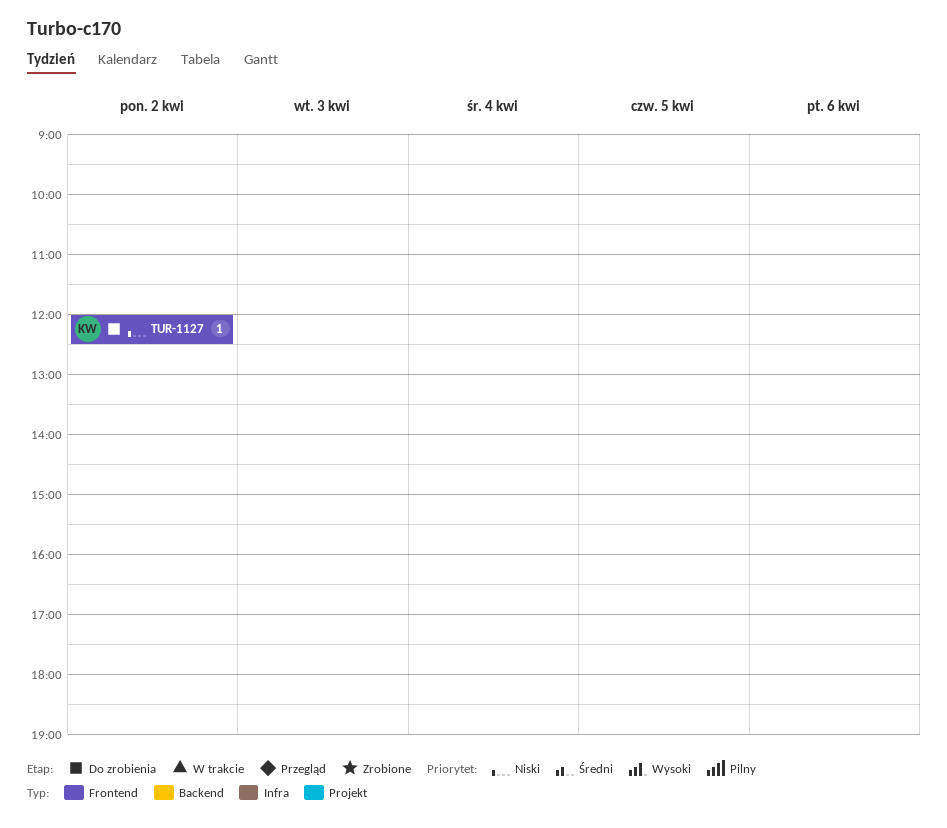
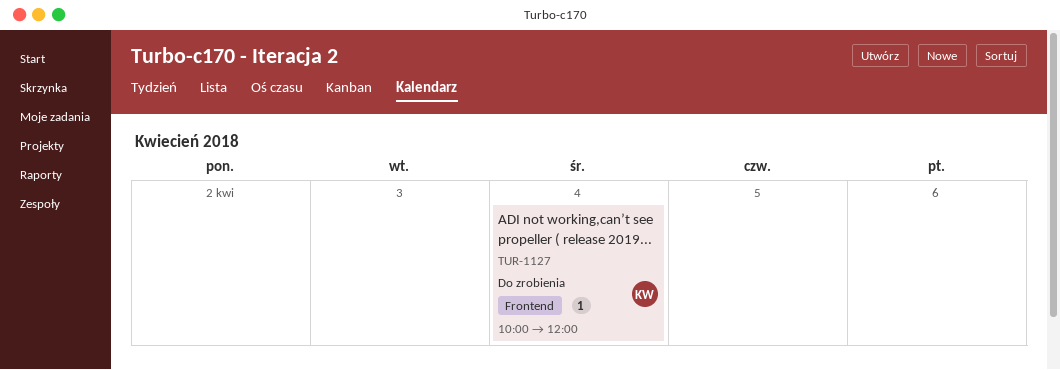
TUR-1127, day: Apr 2 -> Apr 4
TUR-1127, begins: 12:00 -> 10:00
TUR-1127, ends: 12:30 -> 12:00

